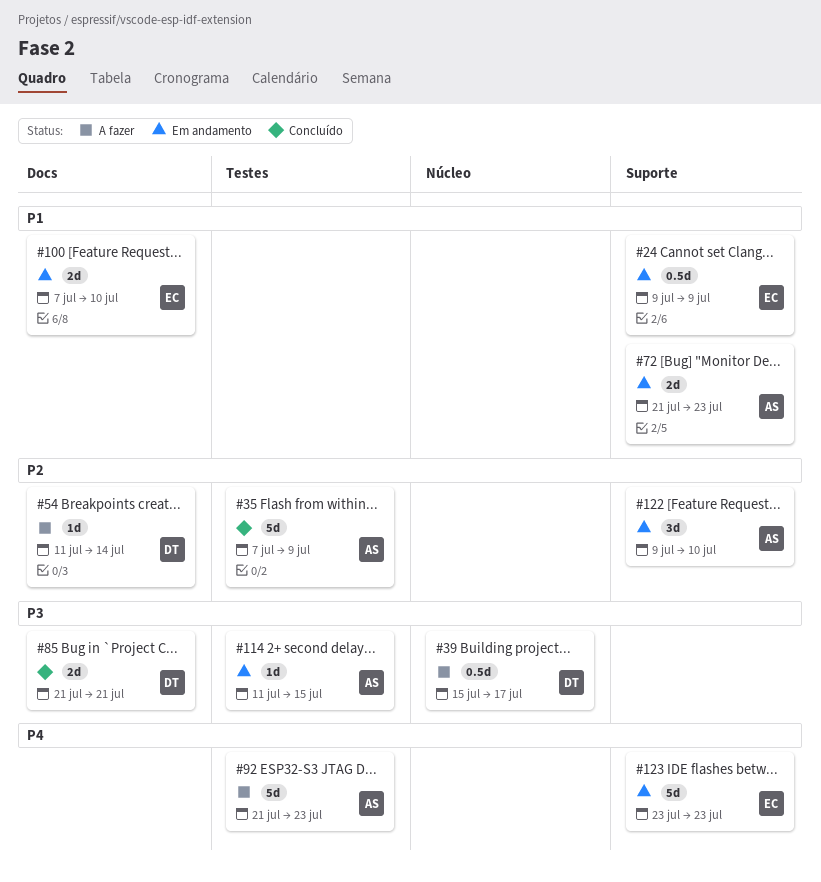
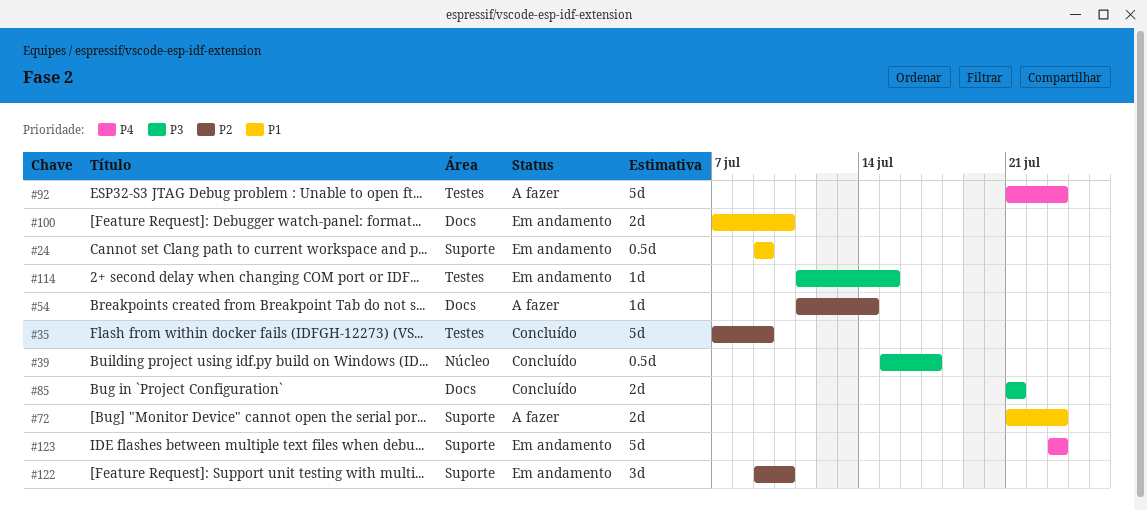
#39, status: A fazer -> Concluído
#72, status: Em andamento -> A fazer

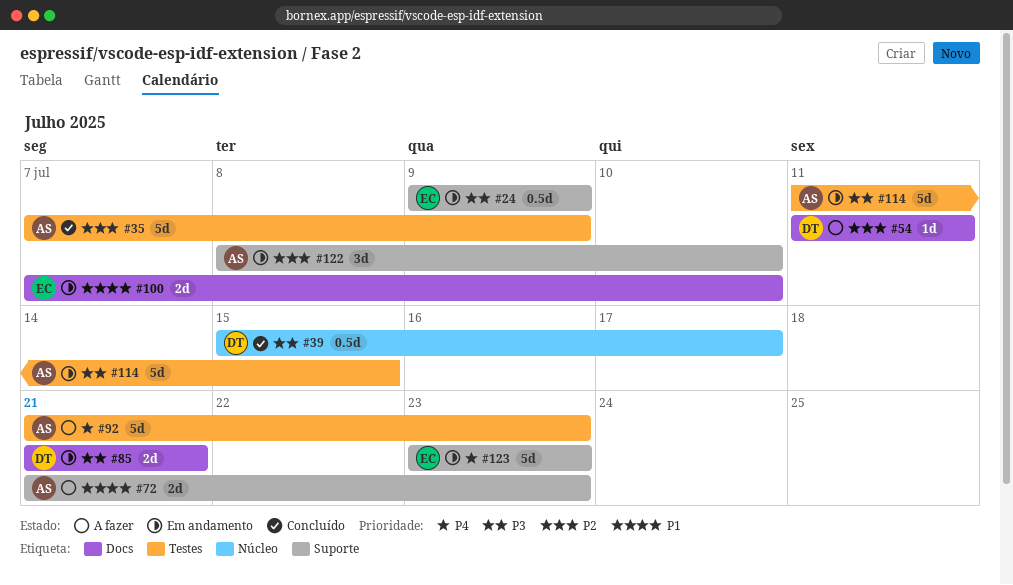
#24, priority: P1 -> P3
#54, due: Jul 14 -> Jul 11
#85, status: Concluído -> Em andamento
#114, estimate: 1d -> 5d
#122, start: Jul 9 -> Jul 8

